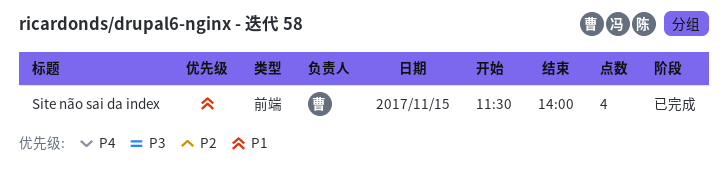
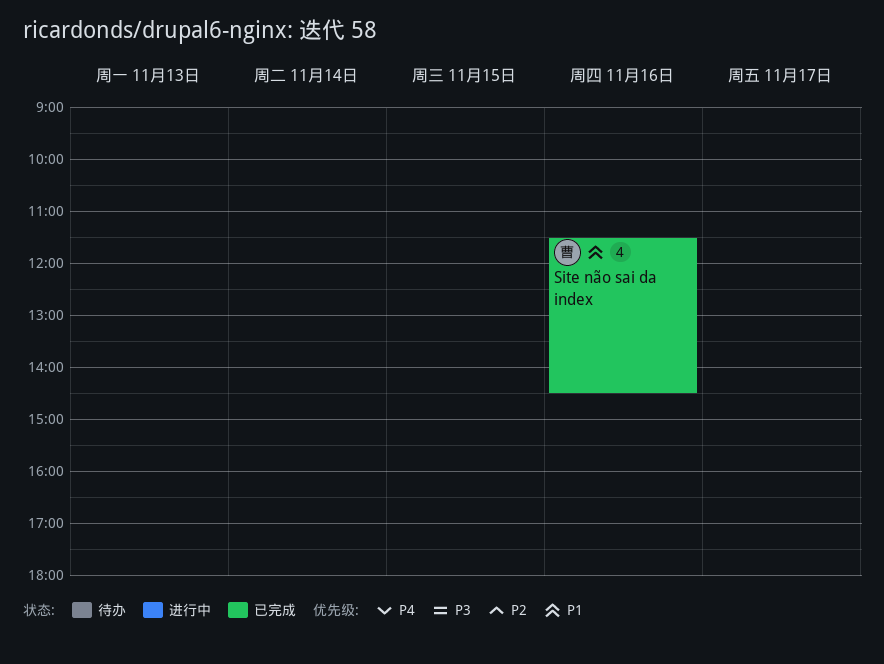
Site não sai da index, day: Nov 15 -> Nov 16
Site não sai da index, ends: 14:00 -> 14:30

